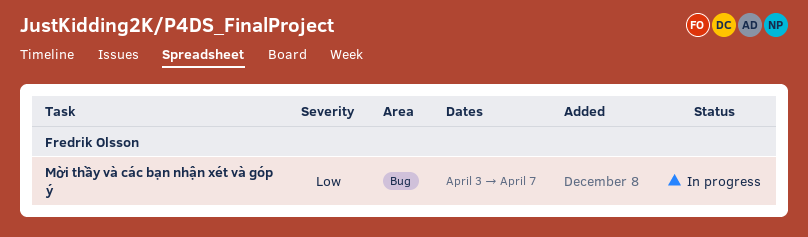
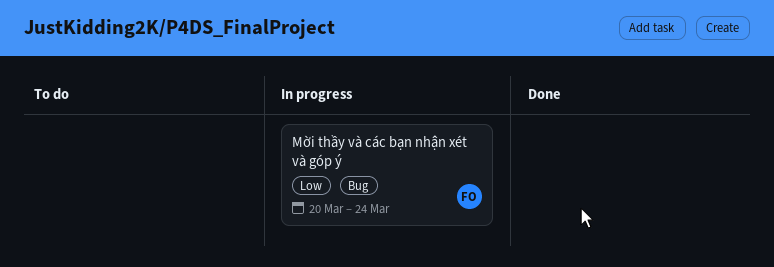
Mời thầy và các bạn nhận xét và góp ý, start: Apr 3 -> Mar 20
Mời thầy và các bạn nhận xét và góp ý, due: Apr 7 -> Mar 24

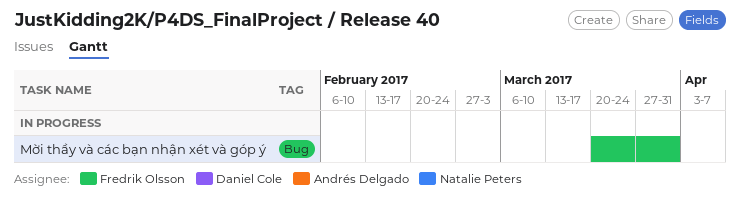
Mời thầy và các bạn nhận xét và góp ý, due: Mar 24 -> Mar 31

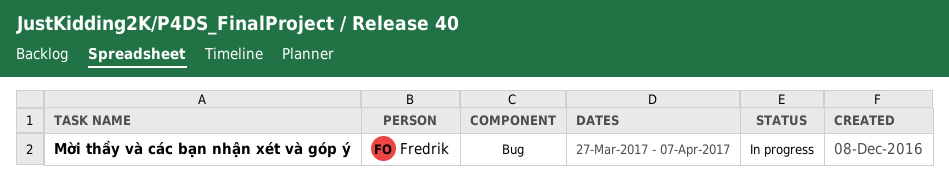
Mời thầy và các bạn nhận xét và góp ý, start: Mar 20 -> Mar 27
Mời thầy và các bạn nhận xét và góp ý, due: Mar 31 -> Apr 7

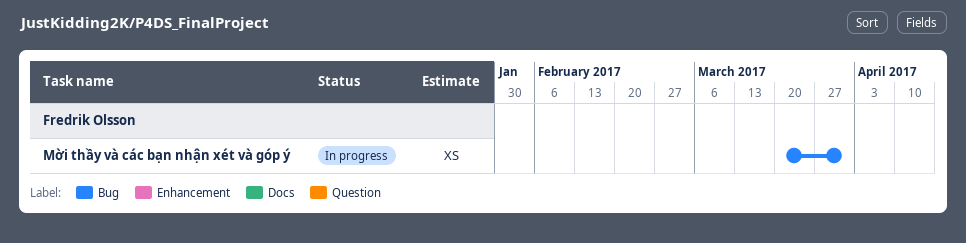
Mời thầy và các bạn nhận xét và góp ý, start: Mar 27 -> Mar 20
Mời thầy và các bạn nhận xét và góp ý, due: Apr 7 -> Mar 31

